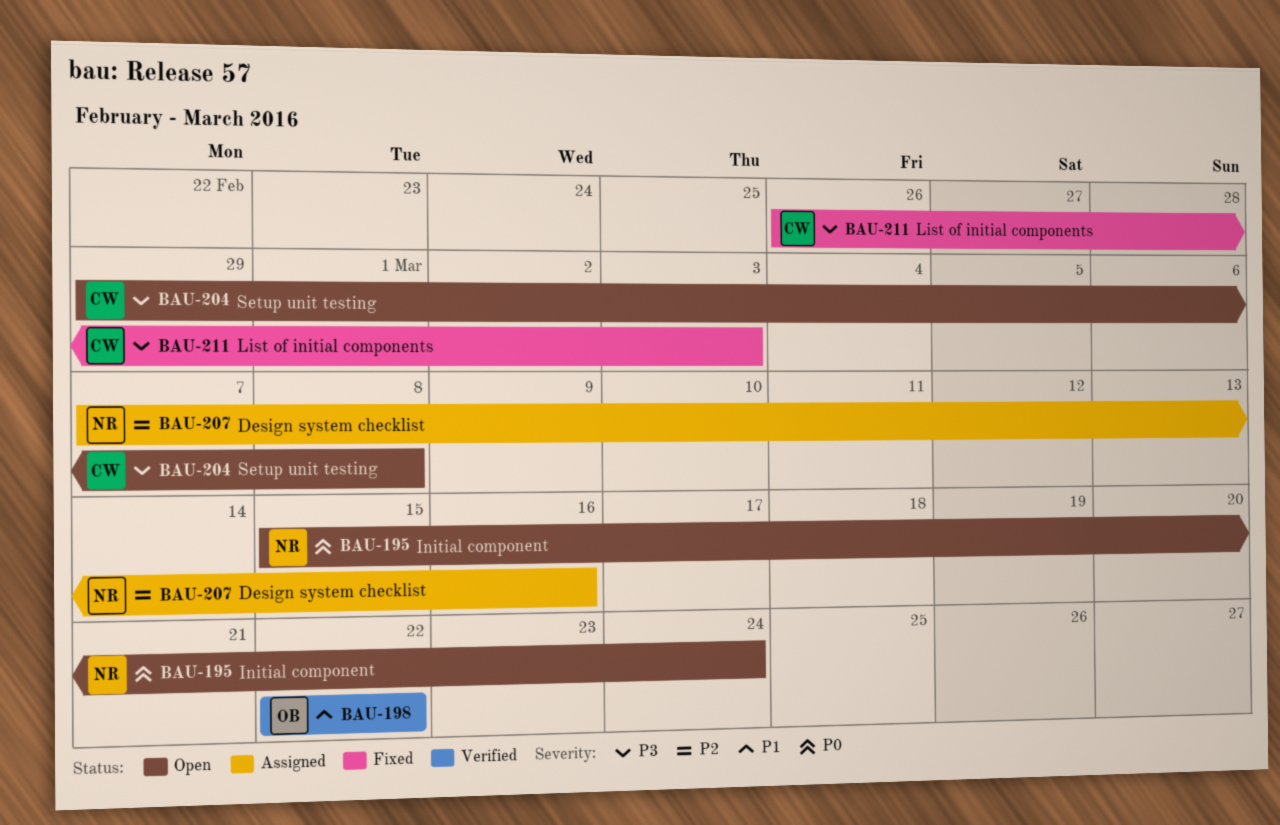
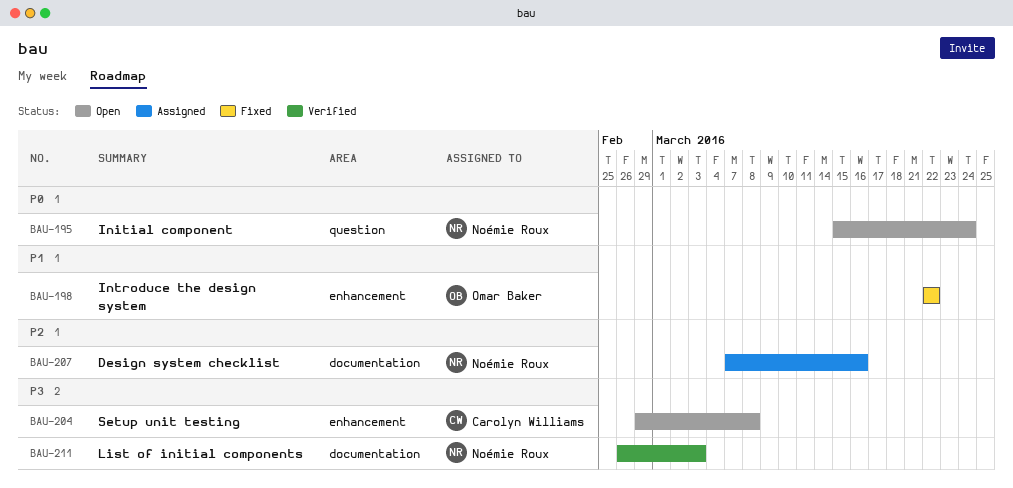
BAU-198, status: Verified -> Fixed
BAU-211, status: Fixed -> Verified
BAU-211, owner: Carolyn Williams -> Noémie Roux

